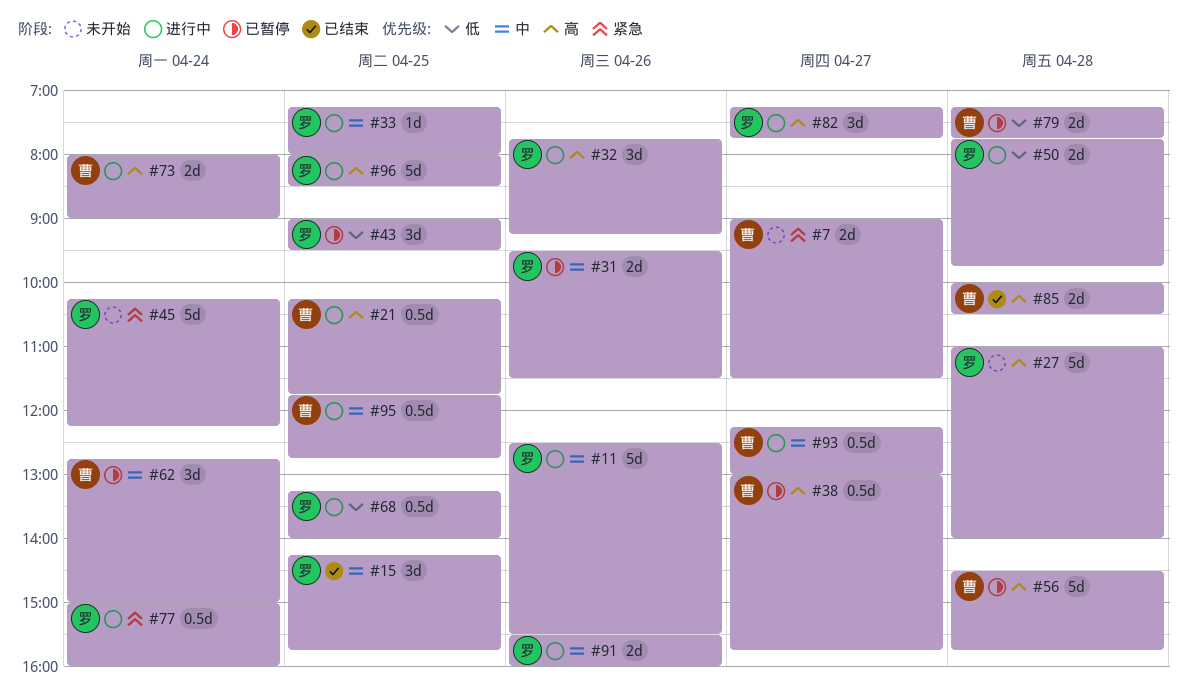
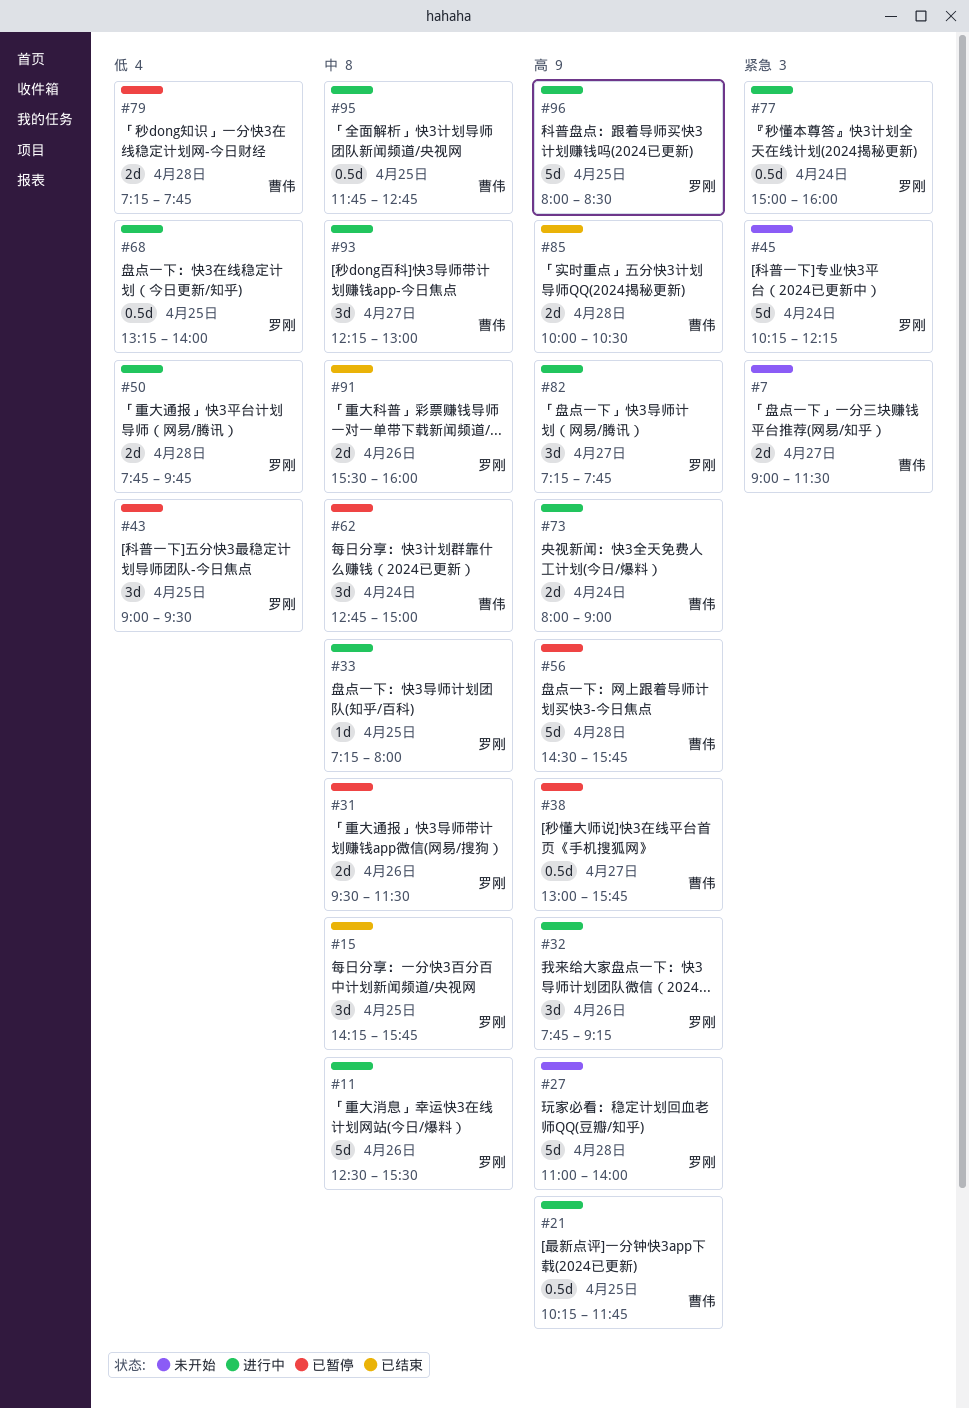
#91, status: 进行中 -> 已结束
#93, estimate: 0.5d -> 3d

